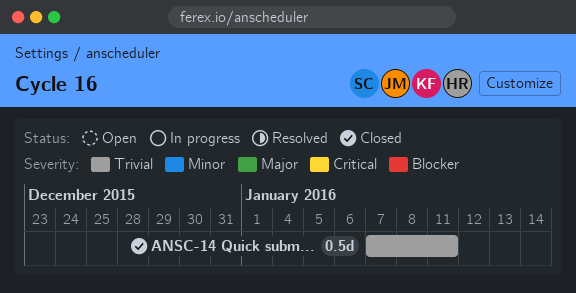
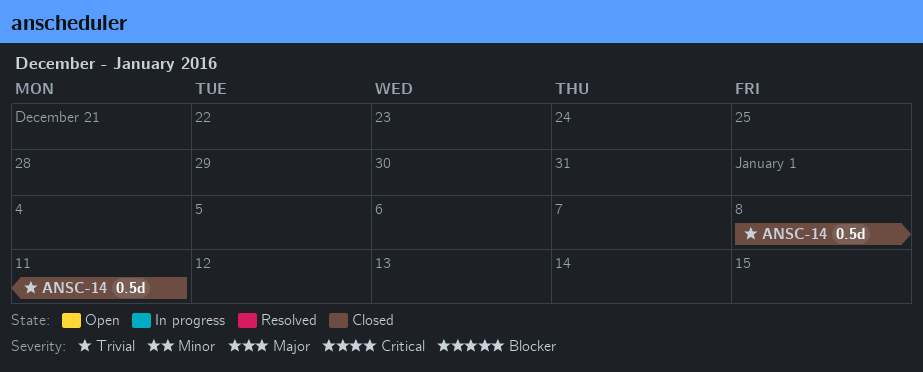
ANSC-14, start: Jan 7 -> Jan 8

